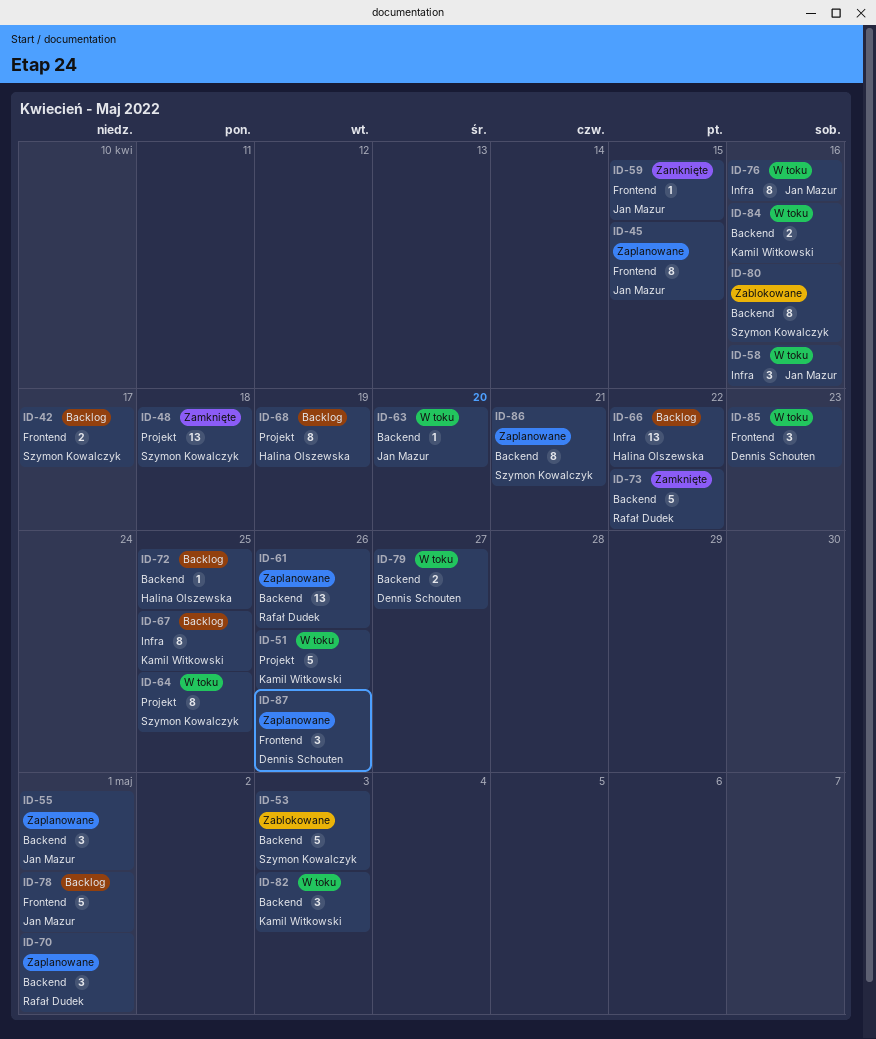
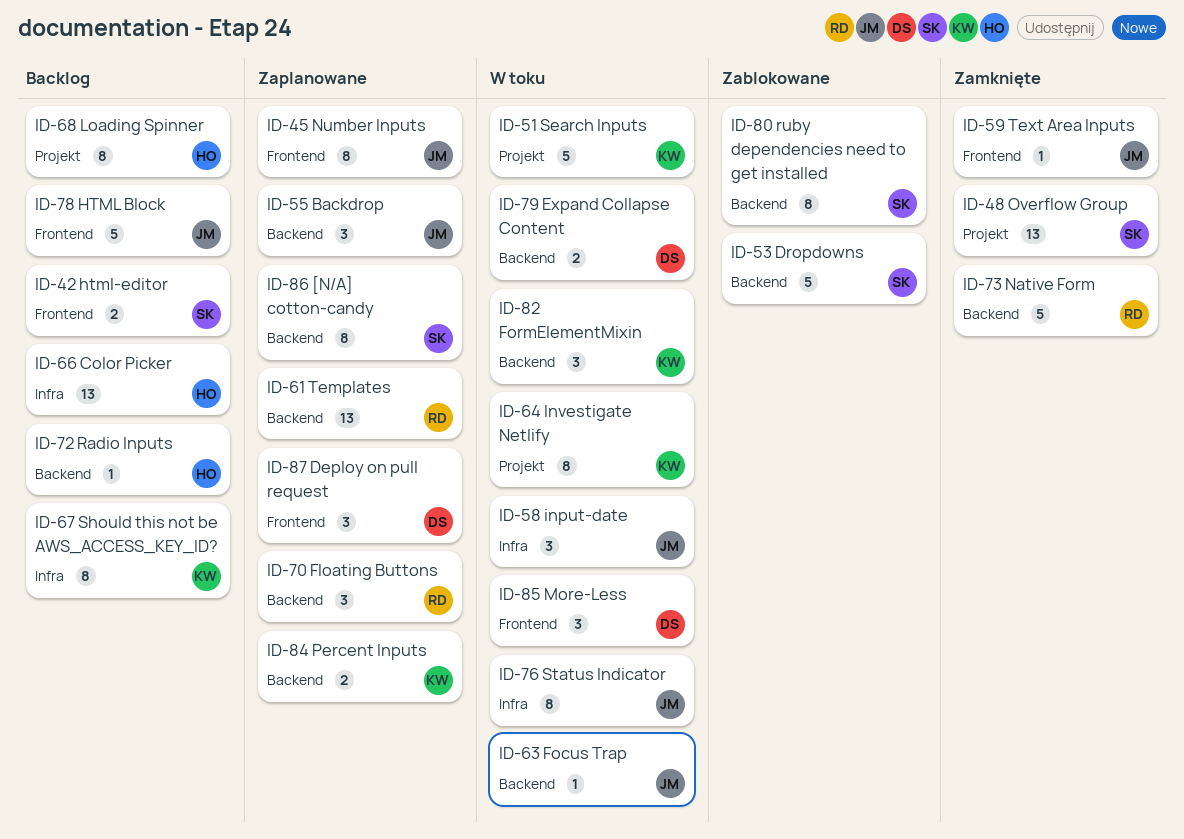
ID-64, owner: Szymon Kowalczyk -> Kamil Witkowski
ID-84, status: W toku -> Zaplanowane

